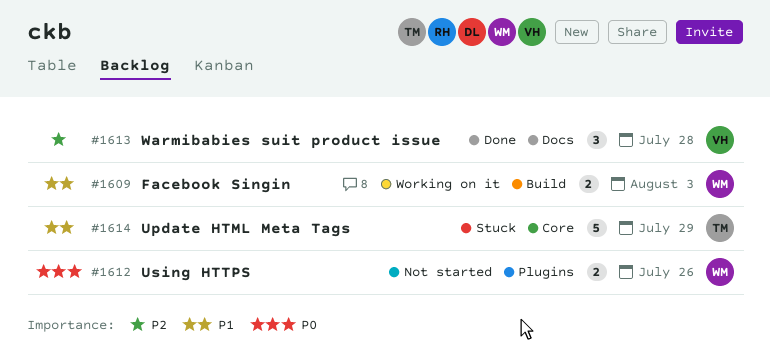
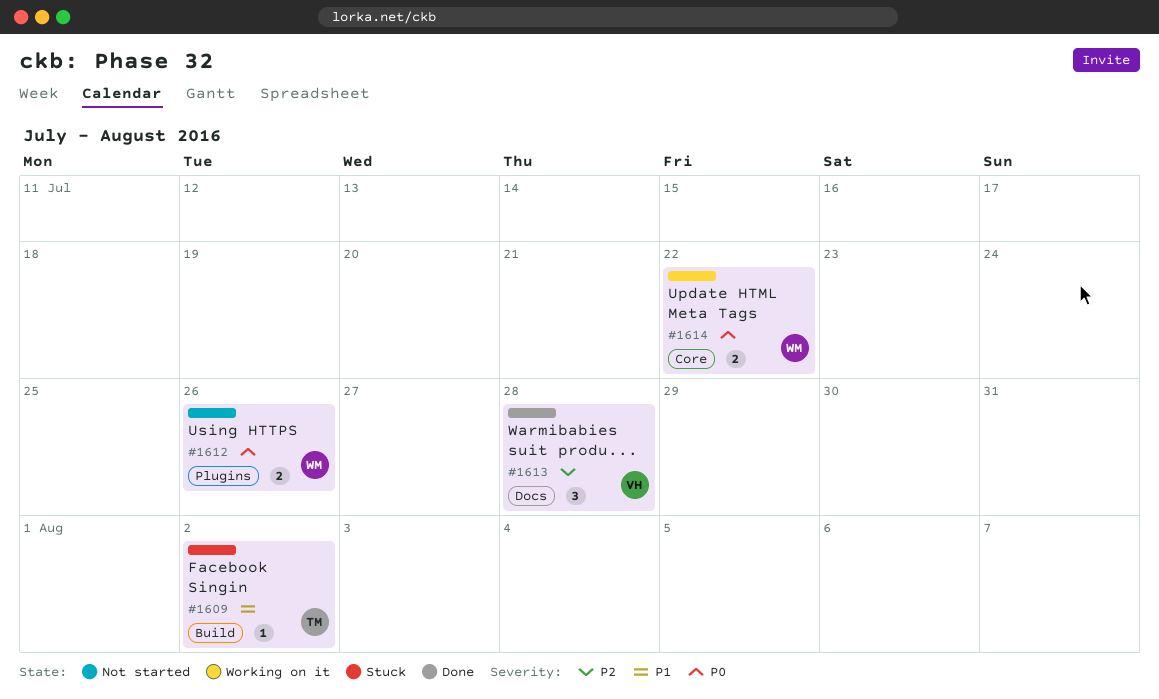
#1609, status: Working on it -> Stuck
#1609, owner: WM -> TM
#1609, estimate: 2 -> 1
#1609, due: Aug 3 -> Aug 2
#1614, status: Stuck -> Working on it
#1614, owner: TM -> WM
#1614, priority: P1 -> P0
#1614, estimate: 5 -> 2
#1614, due: Jul 29 -> Jul 22

